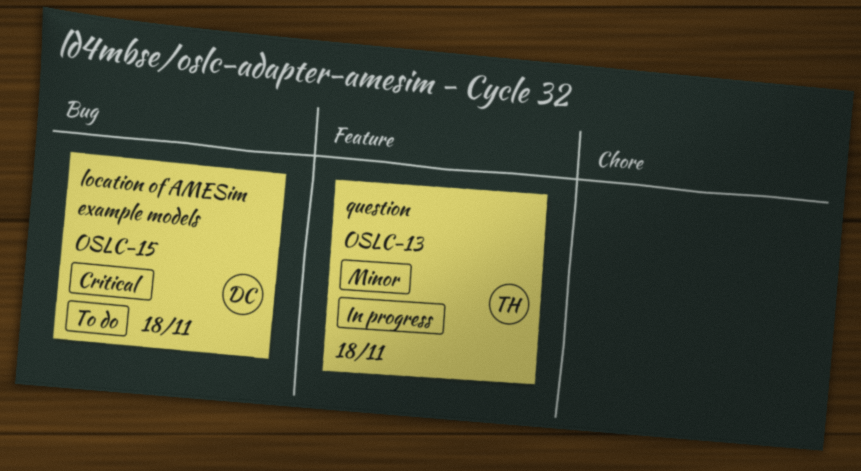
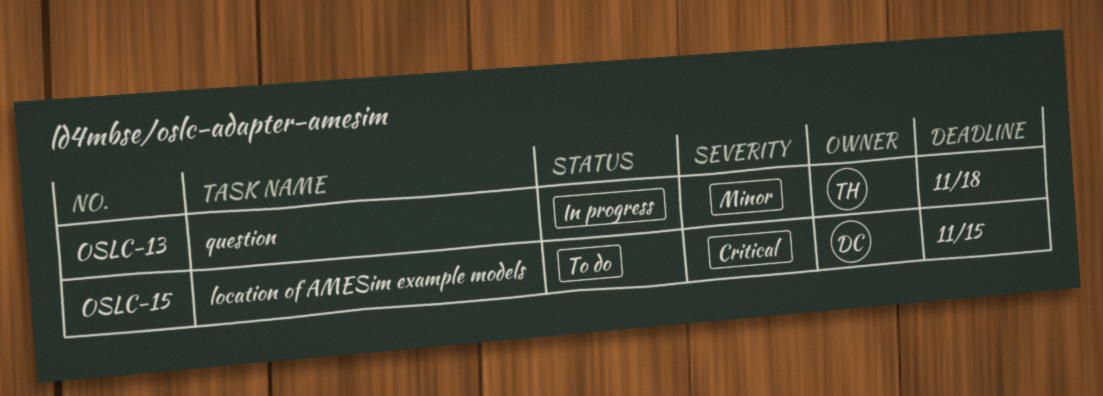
OSLC-15, due: Nov 18 -> Nov 15

